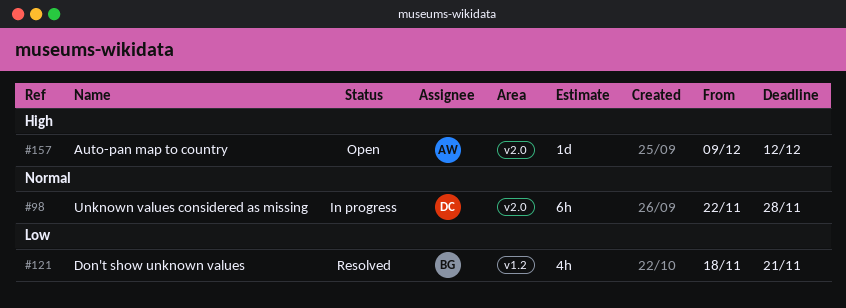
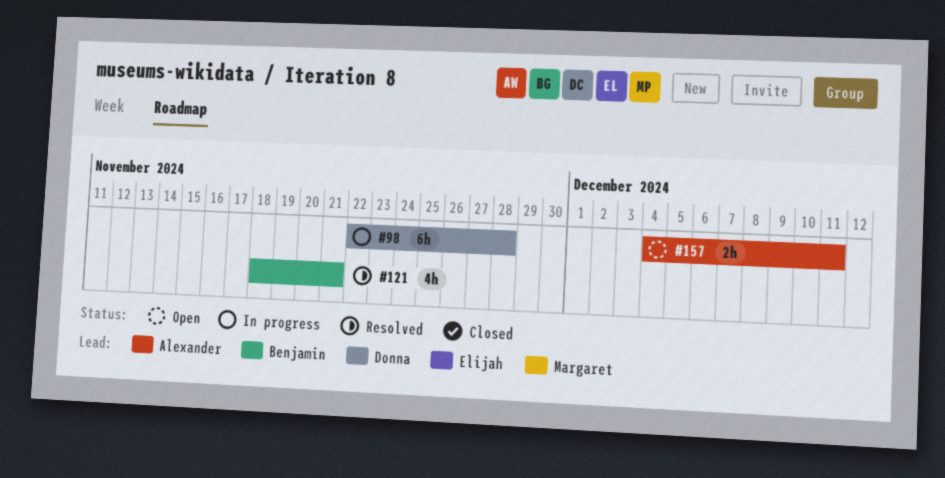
#157, estimate: 1d -> 2h
#157, start: Dec 9 -> Dec 4
#157, due: Dec 12 -> Dec 11

